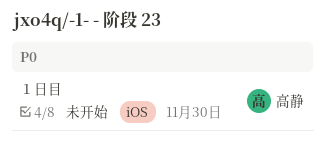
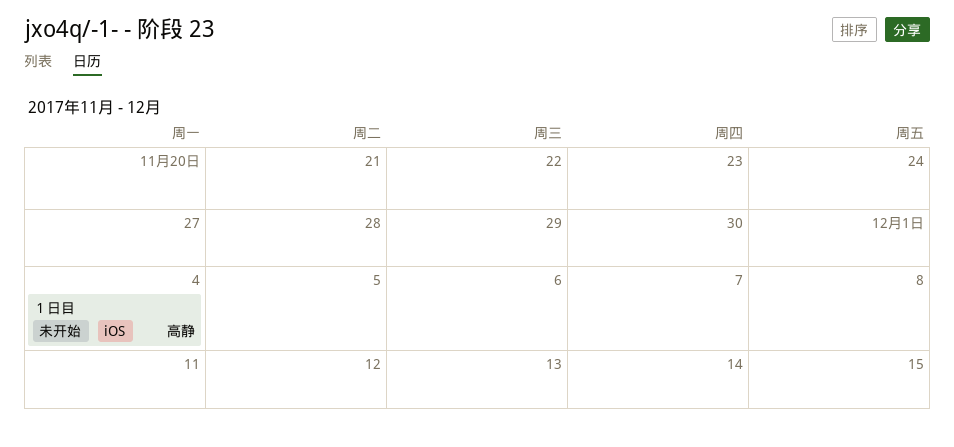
１日目, due: Nov 30 -> Dec 4

